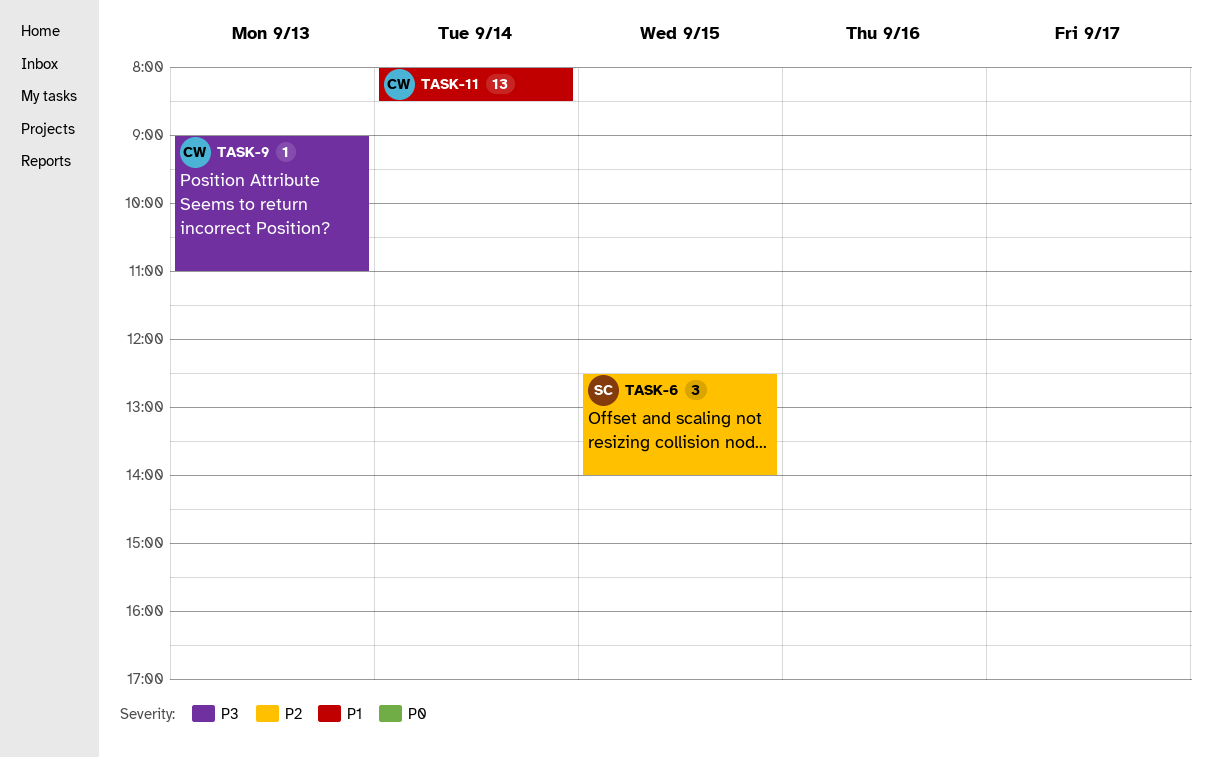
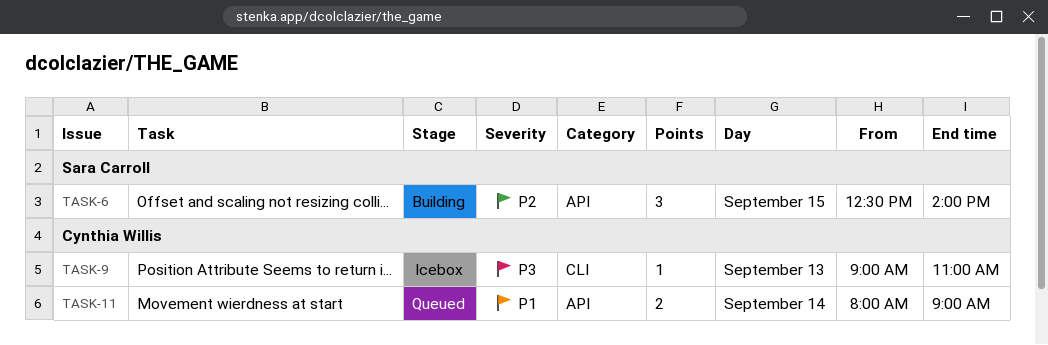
TASK-11, estimate: 13 -> 2
TASK-11, ends: 08:30 -> 09:00

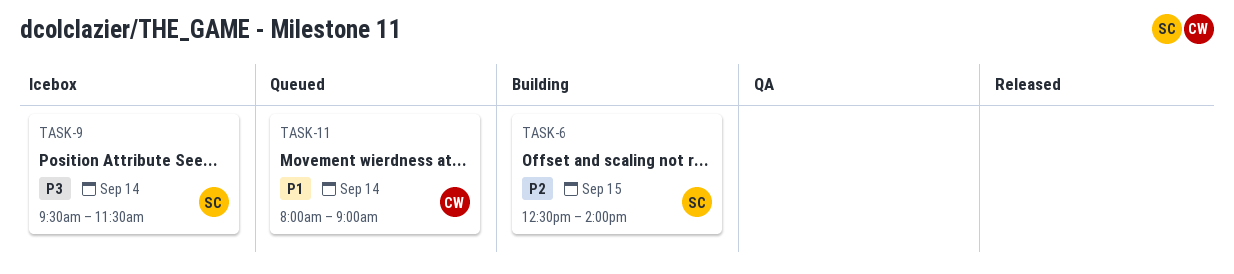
TASK-9, owner: Cynthia Willis -> Sara Carroll
TASK-9, day: Sep 13 -> Sep 14
TASK-9, begins: 09:00 -> 09:30
TASK-9, ends: 11:00 -> 11:30

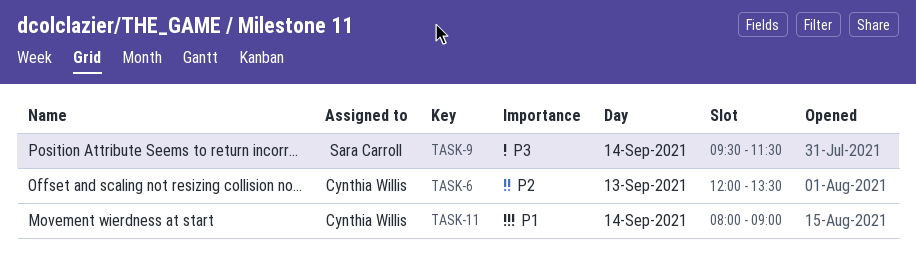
TASK-6, owner: Sara Carroll -> Cynthia Willis
TASK-6, day: Sep 15 -> Sep 13
TASK-6, begins: 12:30 -> 12:00
TASK-6, ends: 14:00 -> 13:30

